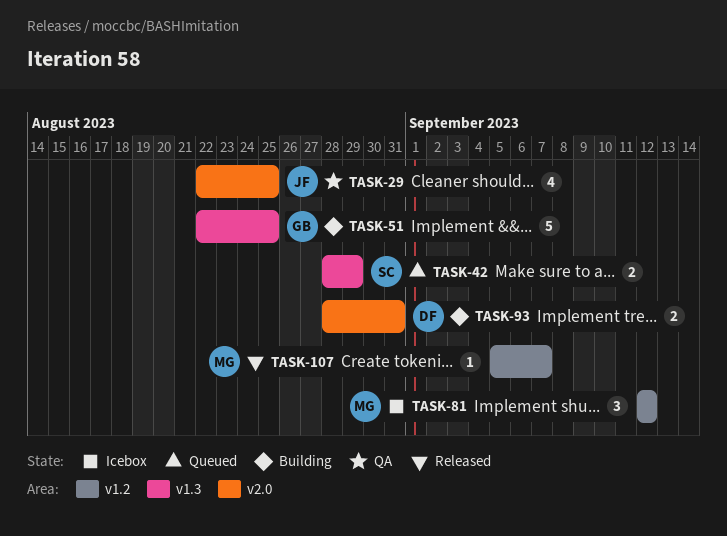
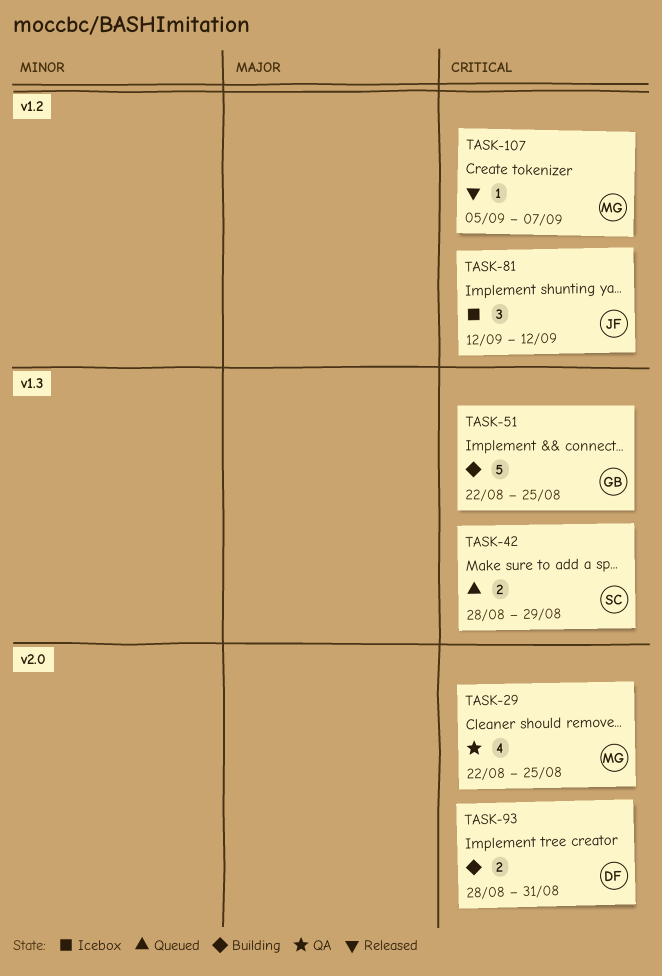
TASK-29, owner: JF -> MG
TASK-81, owner: MG -> JF

